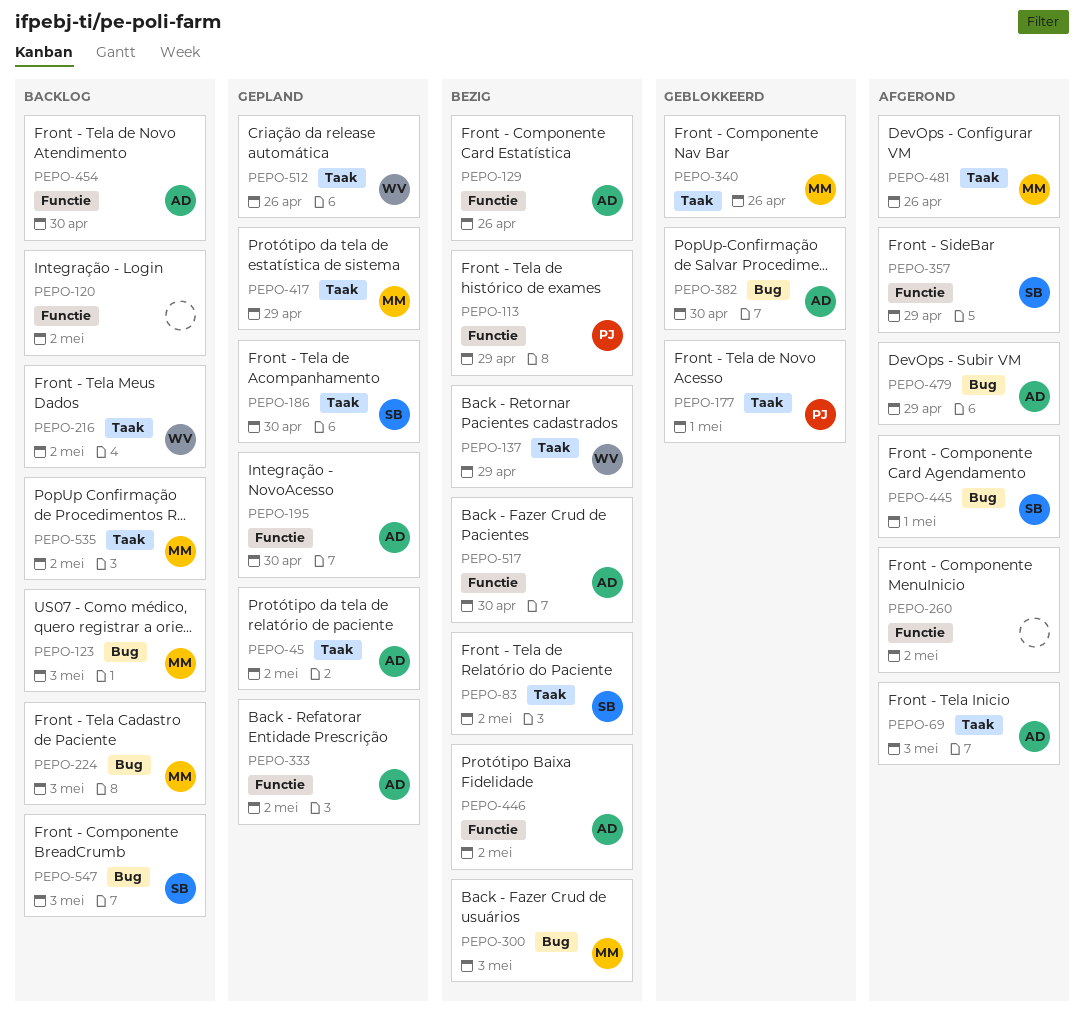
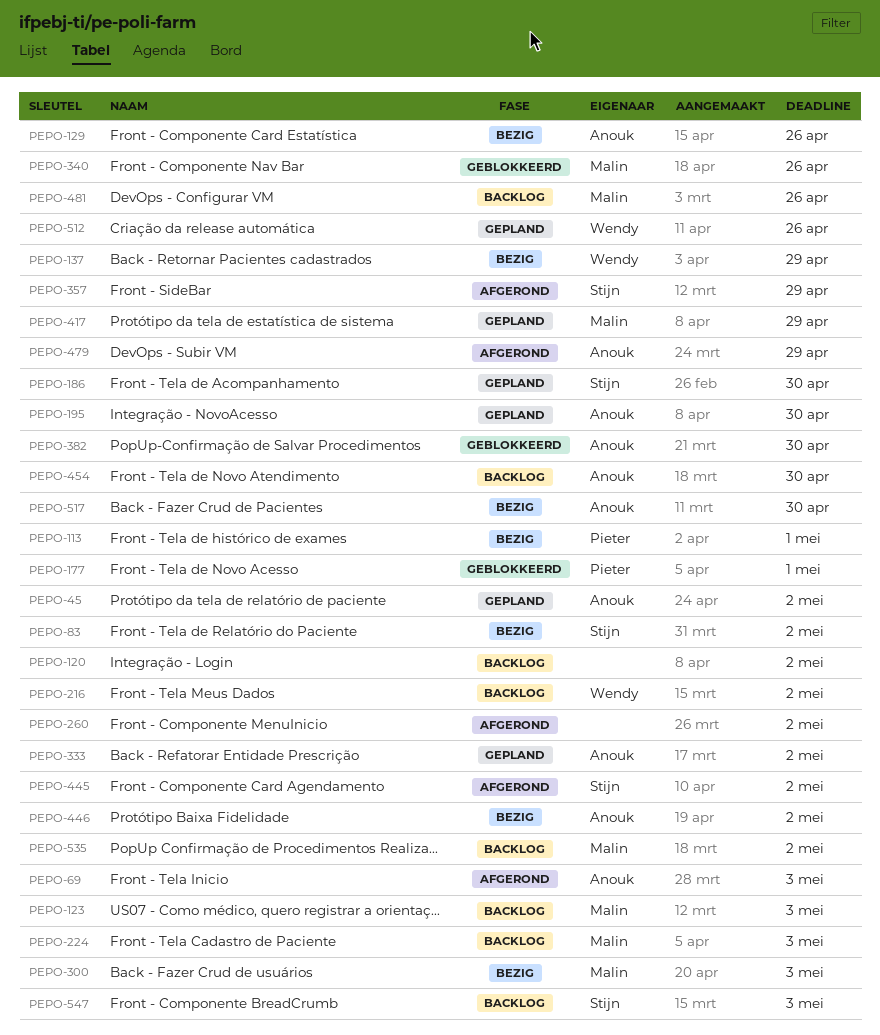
PEPO-113, due: Apr 29 -> May 1
PEPO-445, due: May 1 -> May 2
PEPO-481, status: Afgerond -> Backlog

